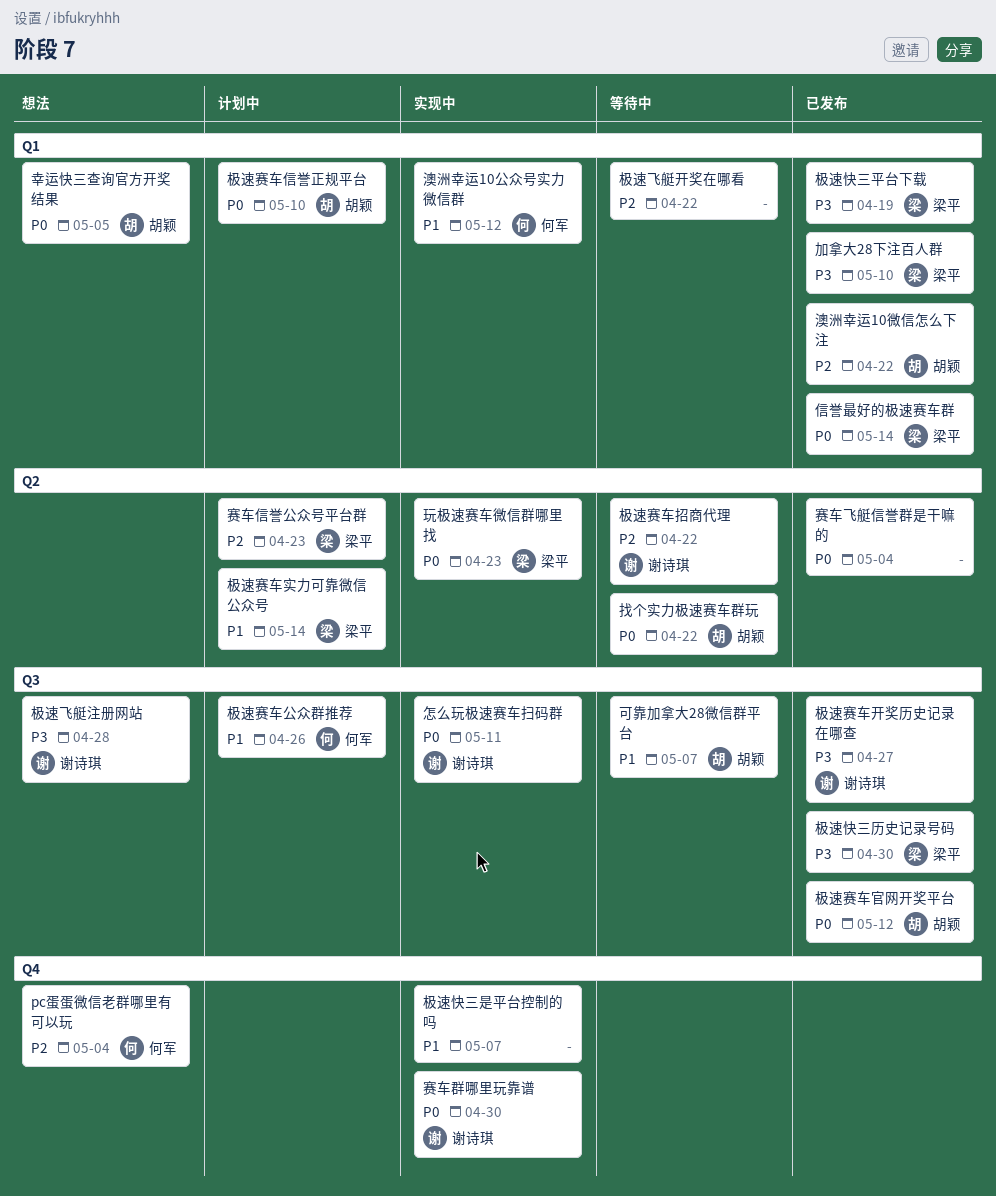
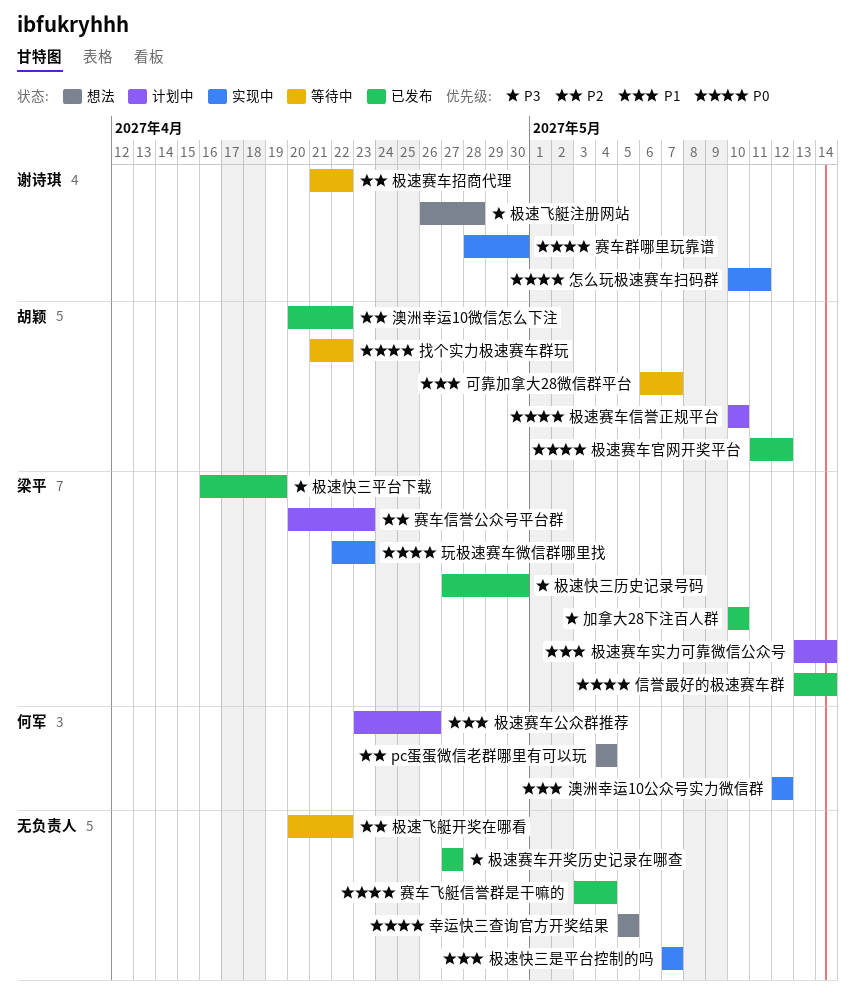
幸运快三查询官方开奖结果, owner: 胡颖 -> none
极速赛车开奖历史记录在哪查, owner: 谢诗琪 -> none

